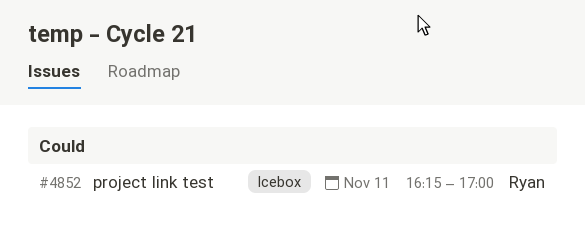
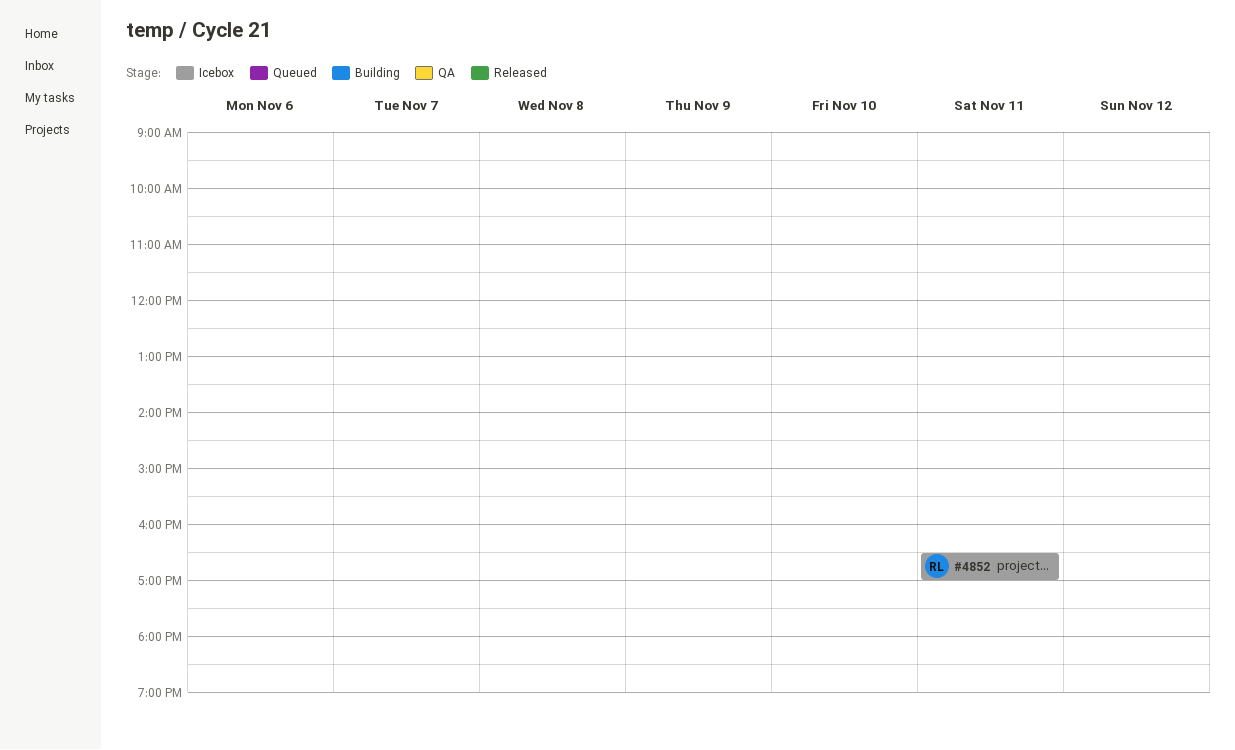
#4852, begins: 16:15 -> 16:30

